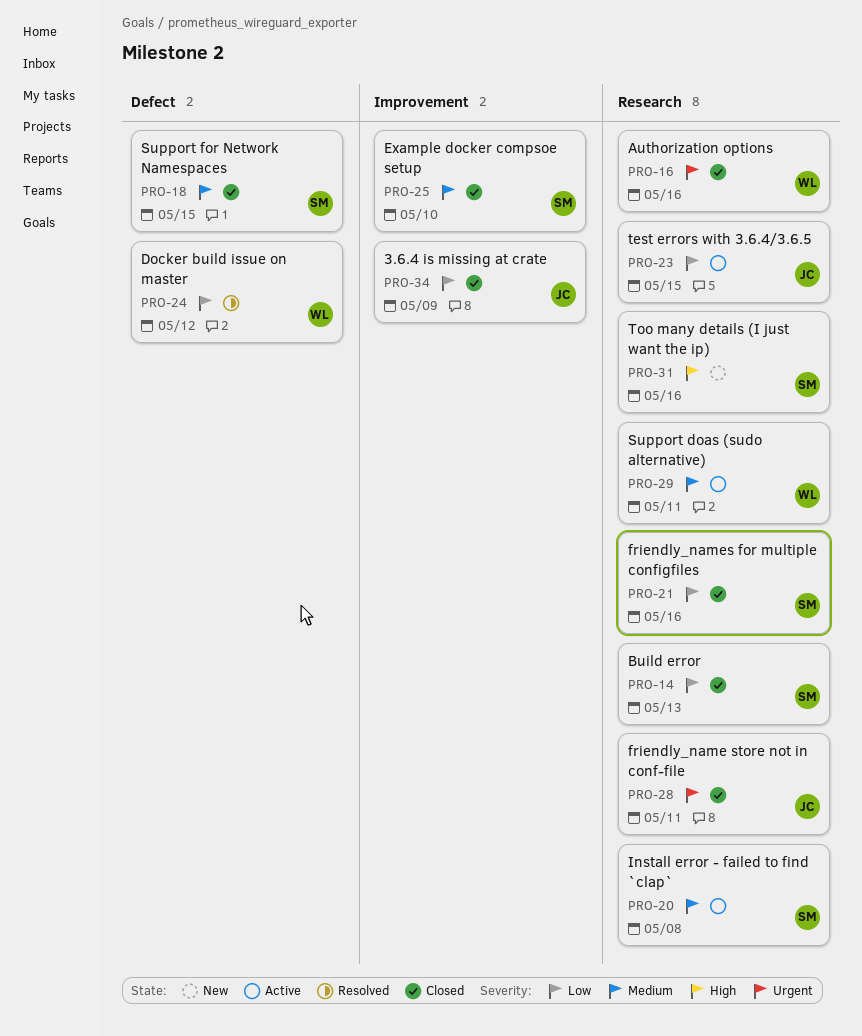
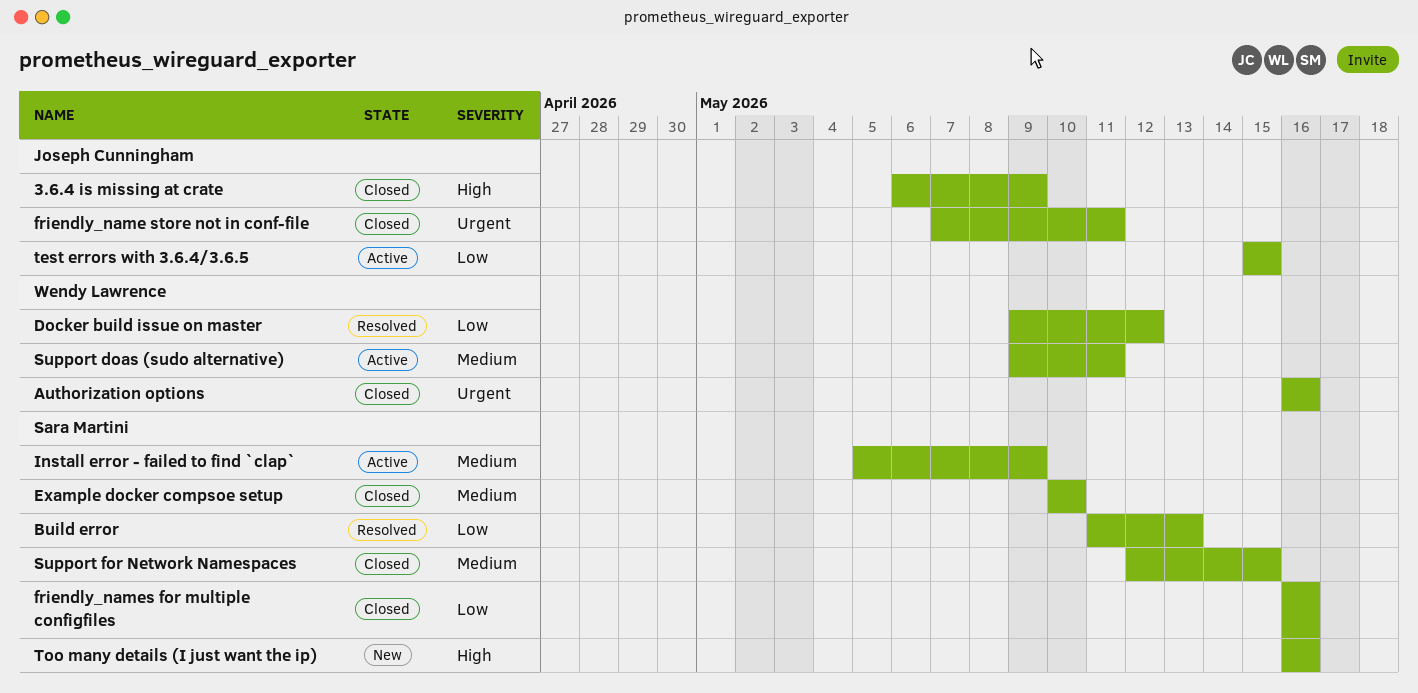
3.6.4 is missing at crate, priority: Low -> High
Build error, status: Closed -> Resolved
Install error - failed to find `clap`, due: May 8 -> May 9

